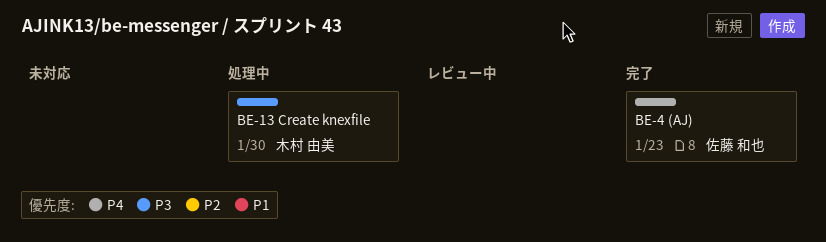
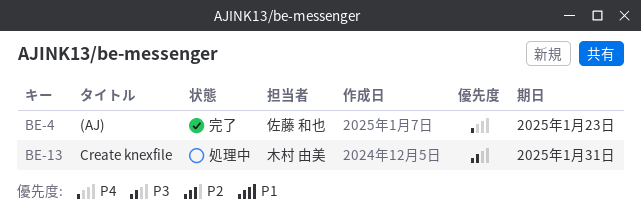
BE-13, due: Jan 30 -> Jan 31

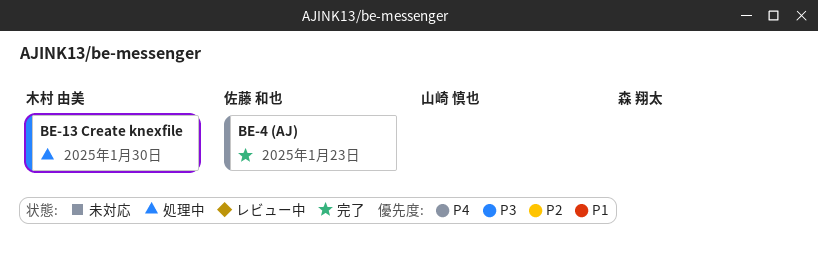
BE-13, due: Jan 31 -> Jan 30

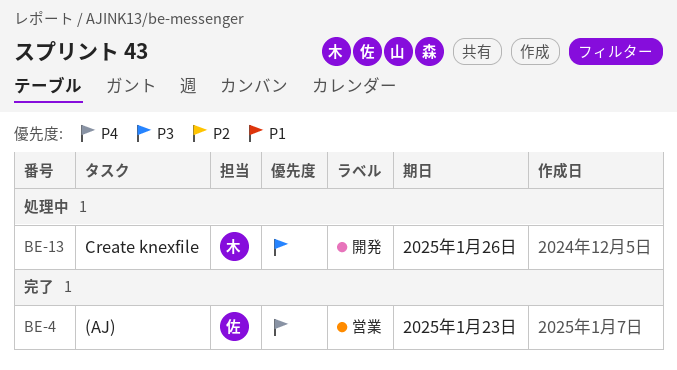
BE-13, due: Jan 30 -> Jan 26

